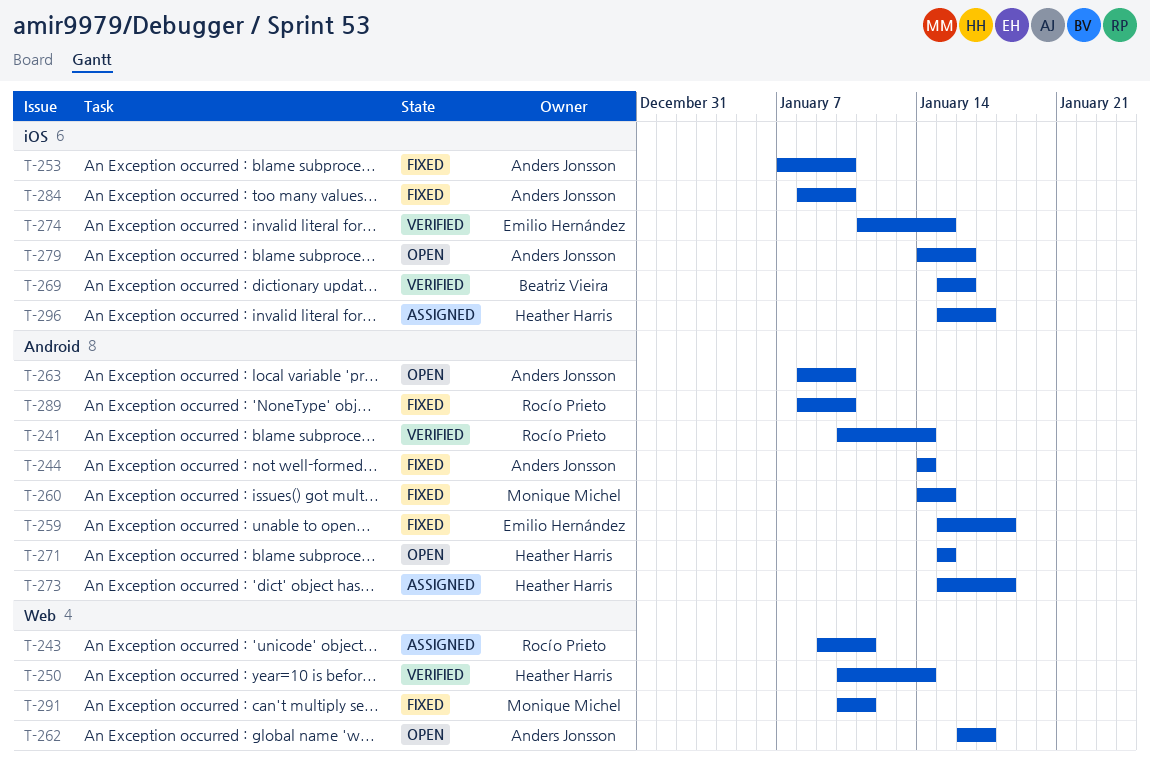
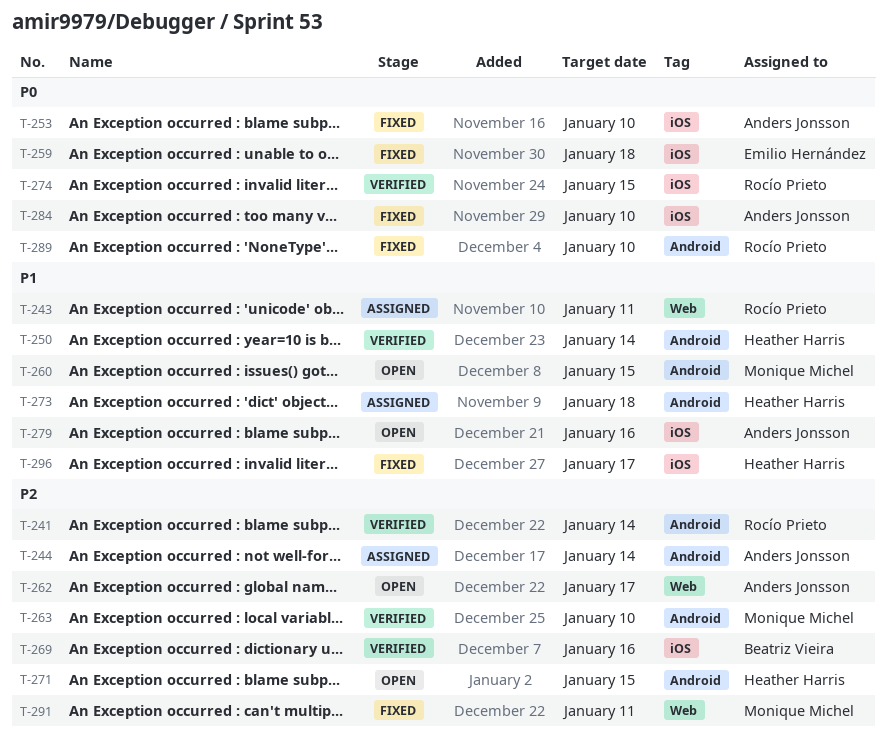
T-244, status: Fixed -> Assigned
T-250, label: Web -> Android
T-259, label: Android -> iOS
T-260, status: Fixed -> Open
T-263, status: Open -> Verified
T-263, owner: Anders Jonsson -> Monique Michel
T-274, owner: Emilio Hernández -> Rocío Prieto
T-296, status: Assigned -> Fixed

